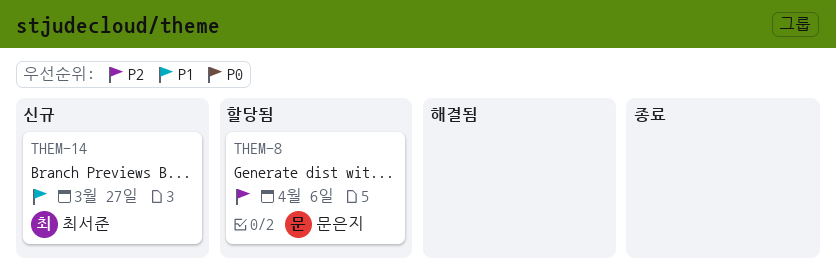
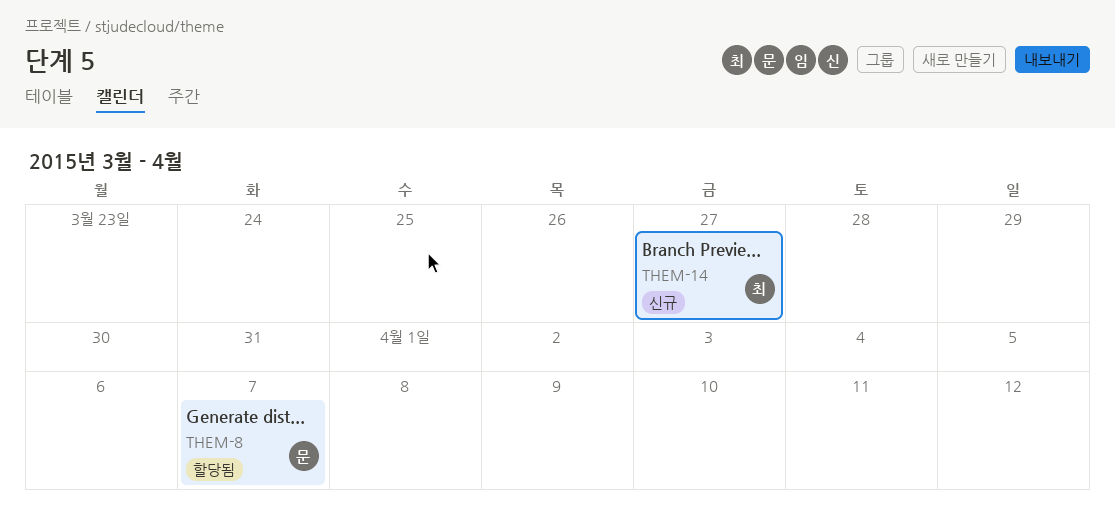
THEM-8, due: Apr 6 -> Apr 7

